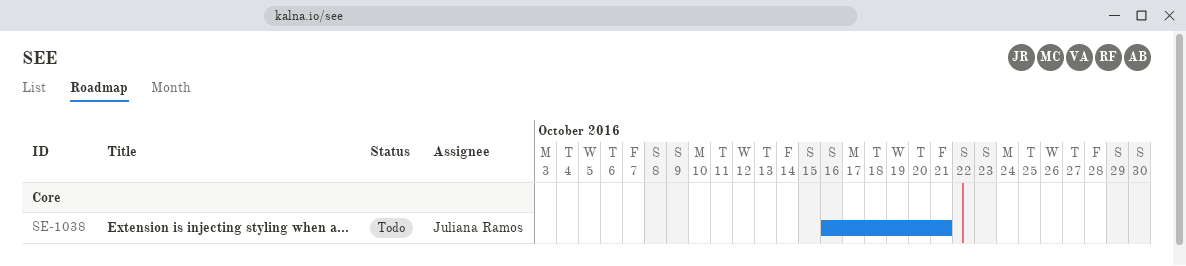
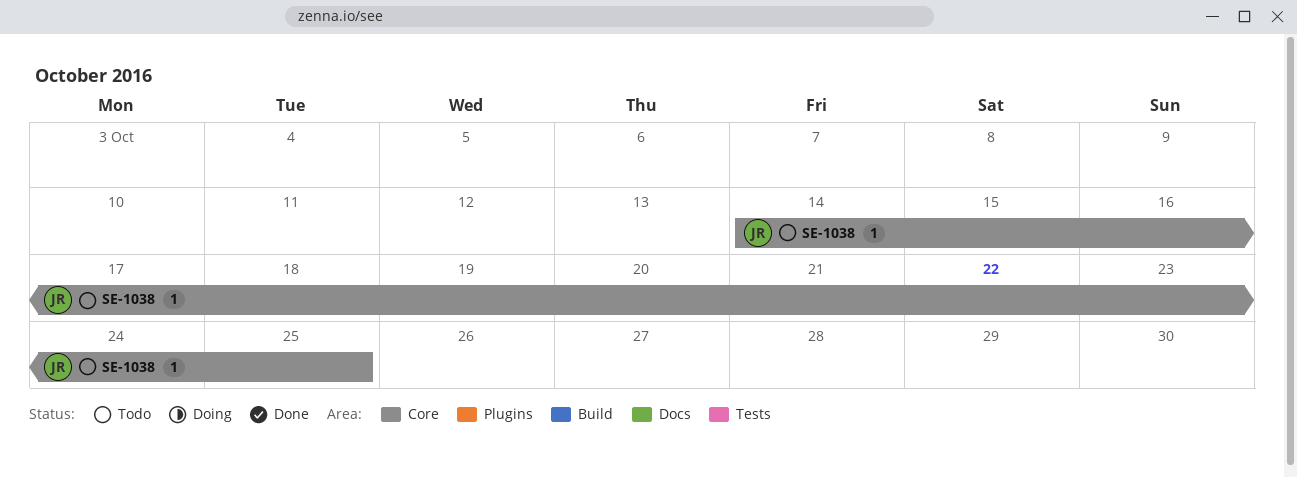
SE-1038, start: Oct 16 -> Oct 14
SE-1038, due: Oct 21 -> Oct 25

